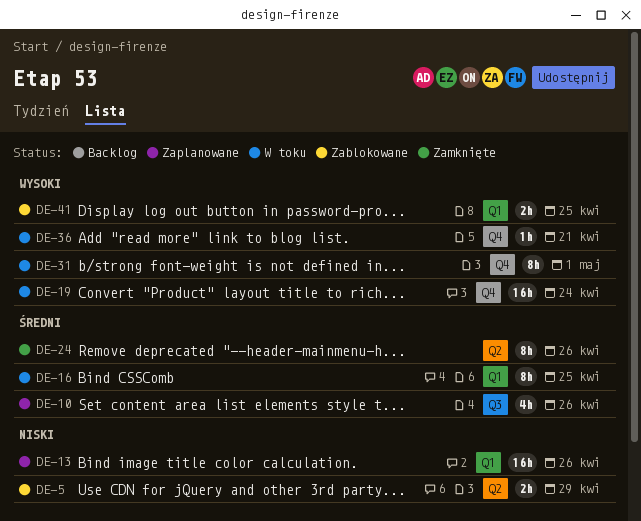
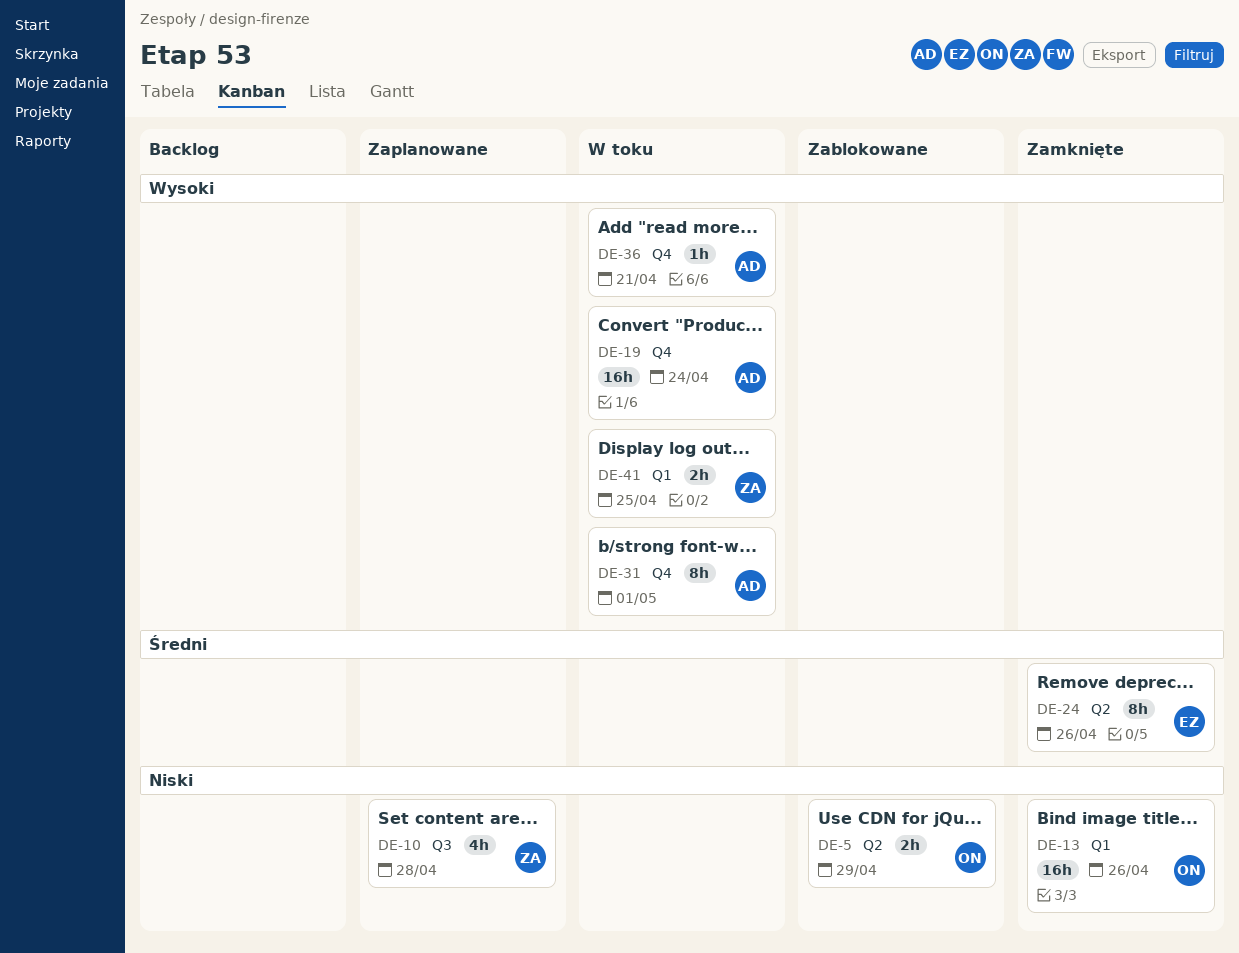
DE-10, priority: Średni -> Niski
DE-10, due: Apr 26 -> Apr 28
DE-13, status: Zaplanowane -> Zamknięte
DE-16: present -> none
DE-41, status: Zablokowane -> W toku

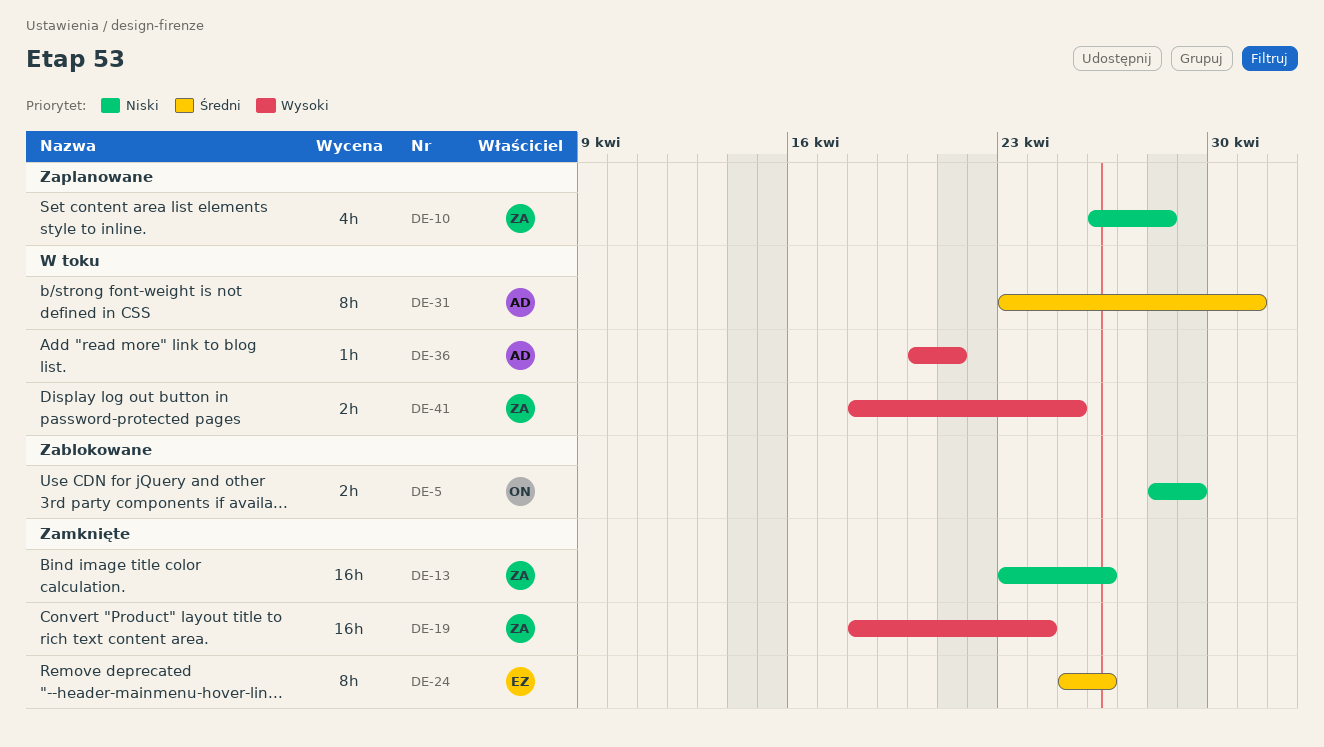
DE-13, owner: ON -> ZA
DE-19, status: W toku -> Zamknięte
DE-19, owner: AD -> ZA
DE-31, priority: Wysoki -> Średni

